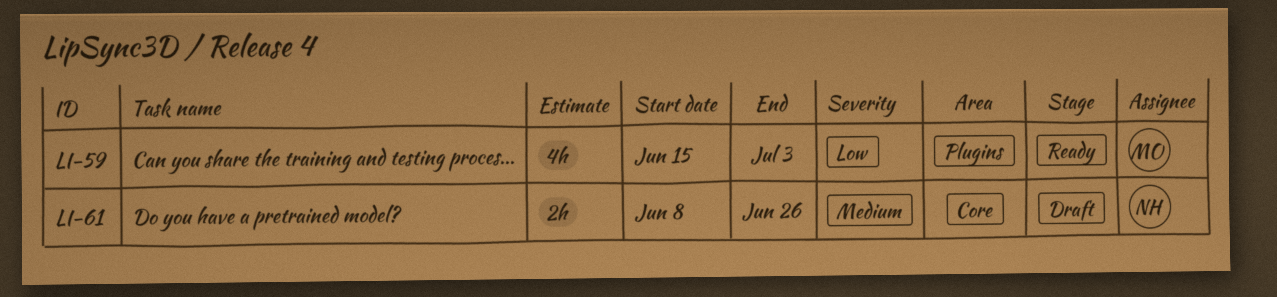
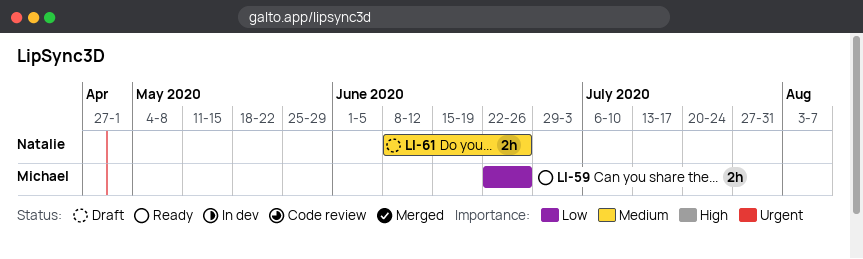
LI-59, estimate: 4h -> 2h
LI-59, start: Jun 15 -> Jun 22
LI-59, due: Jul 3 -> Jun 26

